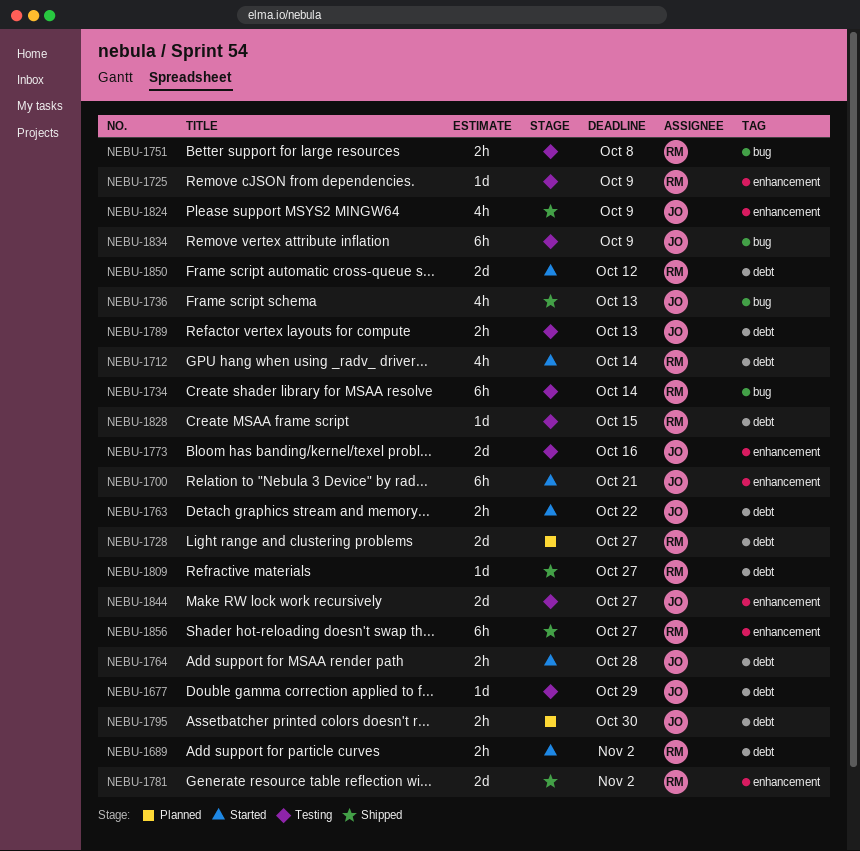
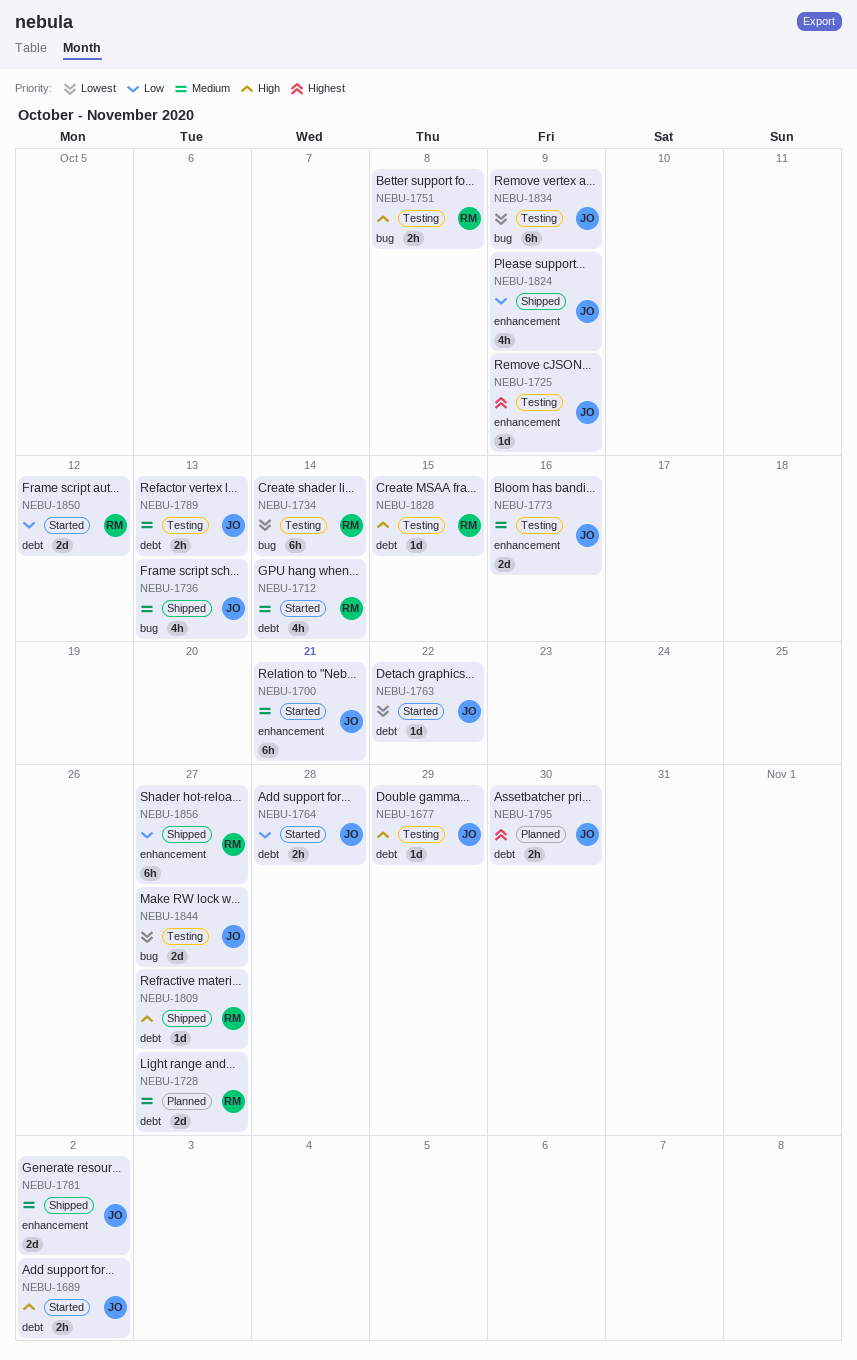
NEBU-1689, owner: RM -> JO
NEBU-1725, owner: RM -> JO
NEBU-1763, estimate: 2h -> 1d
NEBU-1781, owner: RM -> JO
NEBU-1844, label: enhancement -> bug

